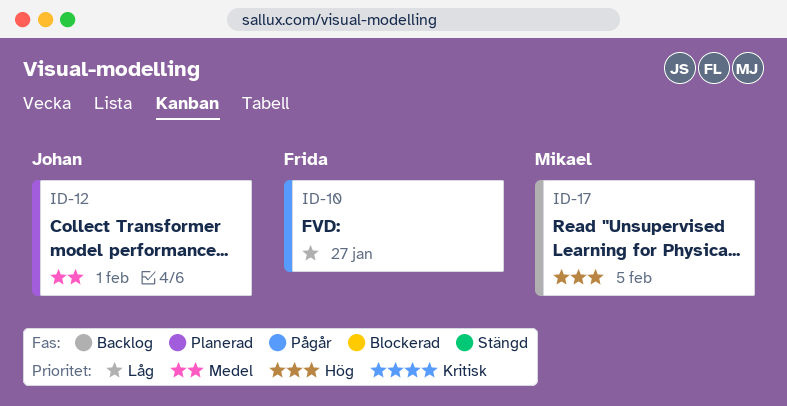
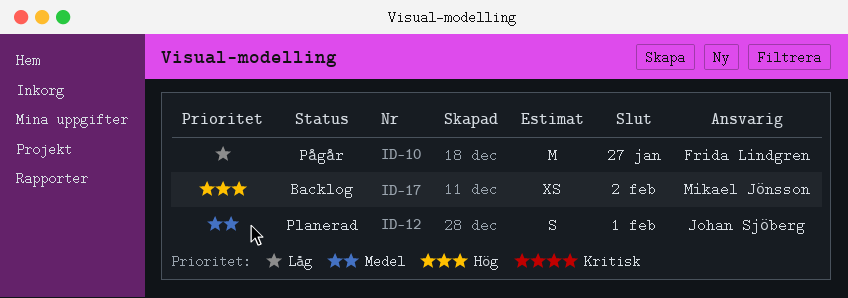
ID-17, due: Feb 5 -> Feb 2

